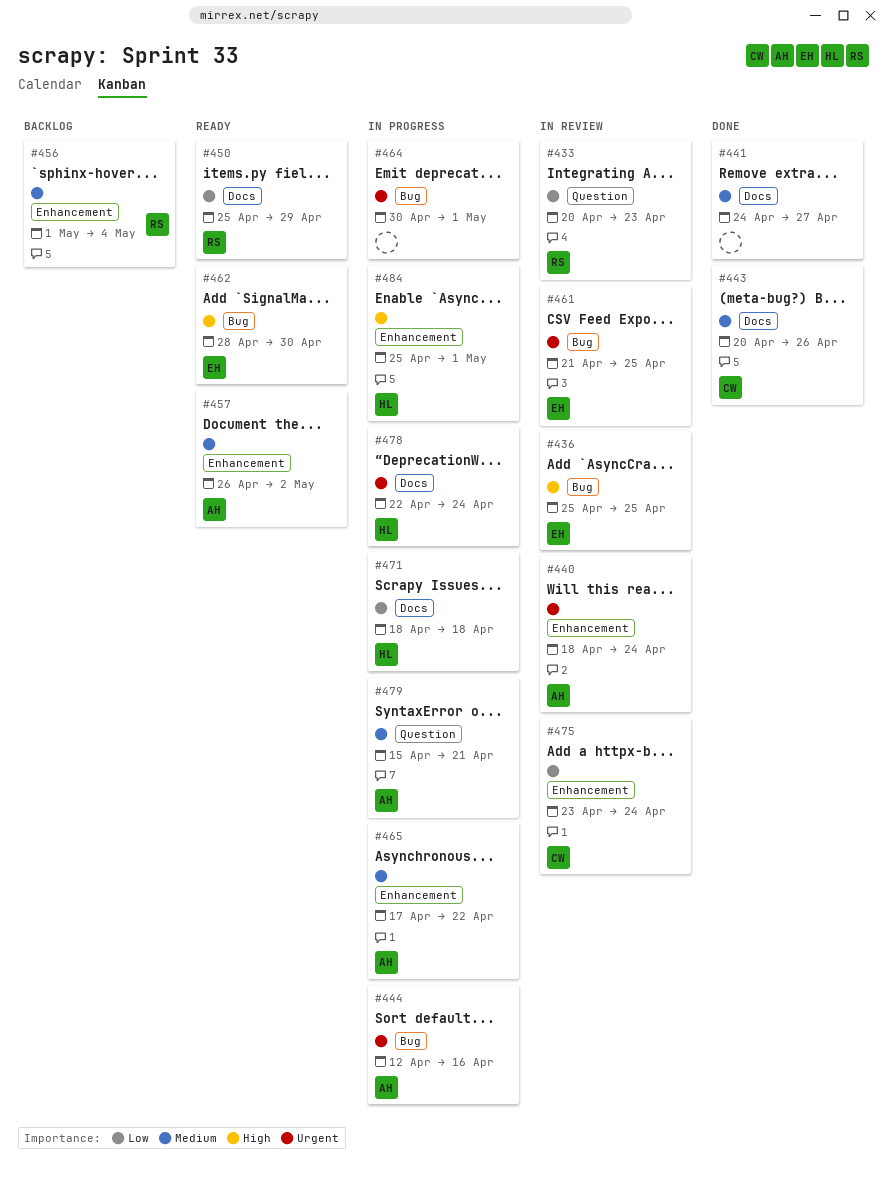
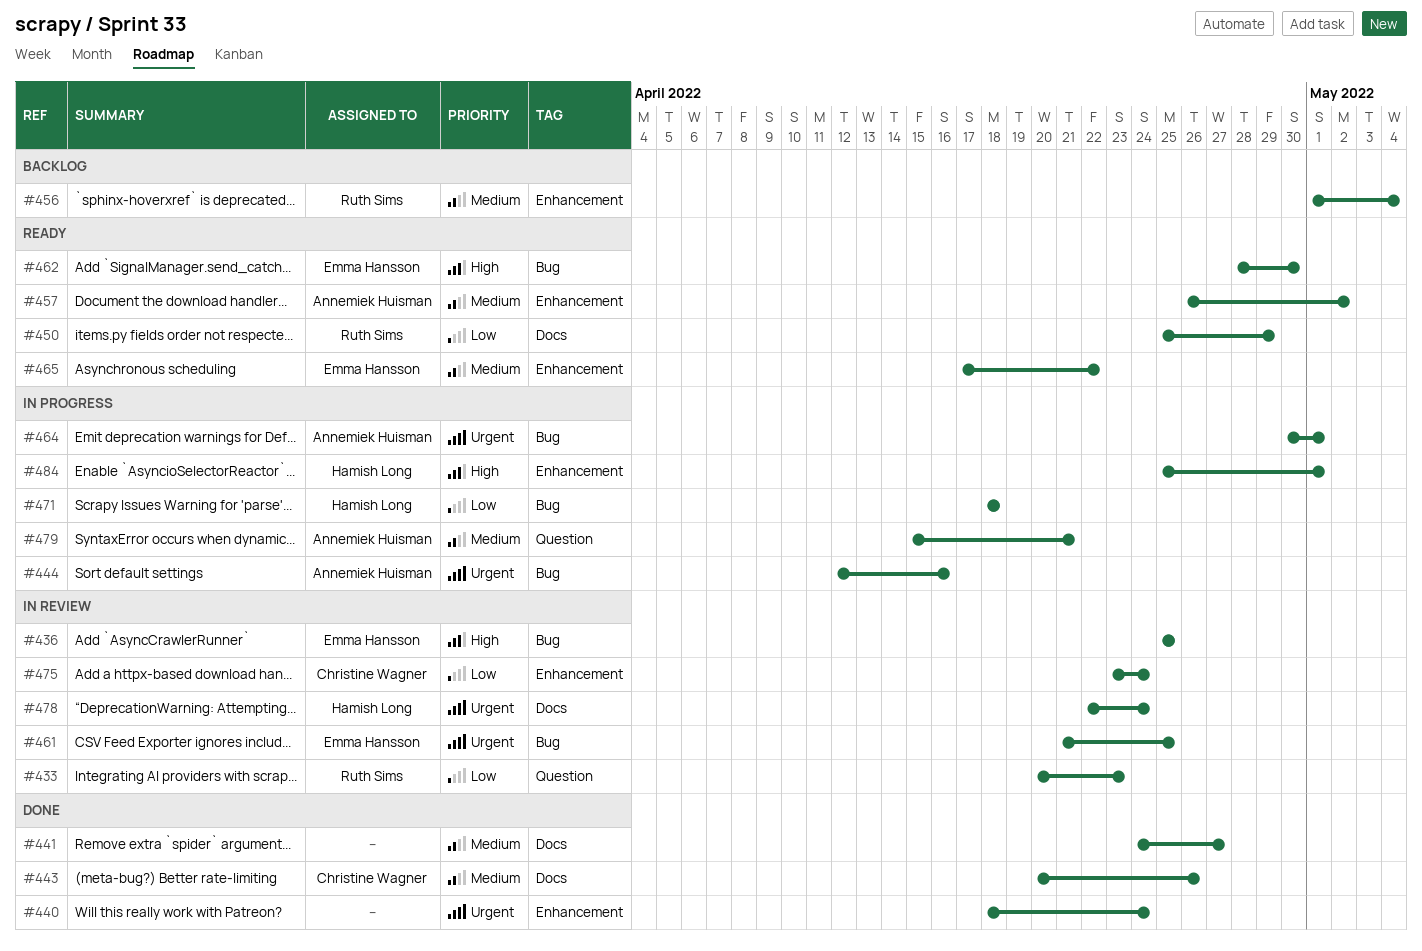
#440, status: In review -> Done
#440, owner: Annemiek Huisman -> none
#464, owner: none -> Annemiek Huisman
#465, status: In progress -> Ready
#465, owner: Annemiek Huisman -> Emma Hansson
#471, label: Docs -> Bug
#478, status: In progress -> In review

